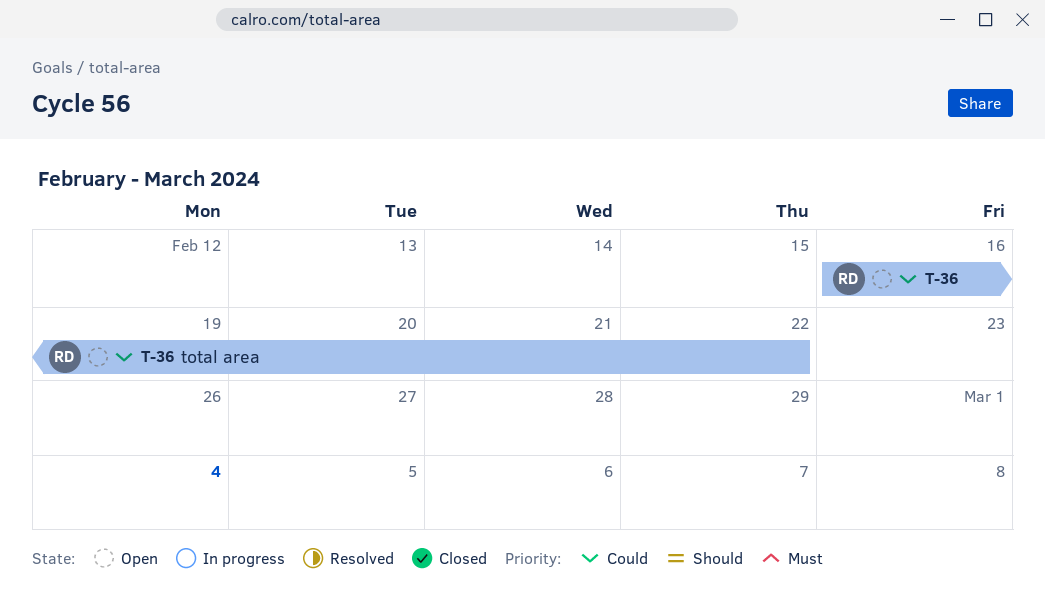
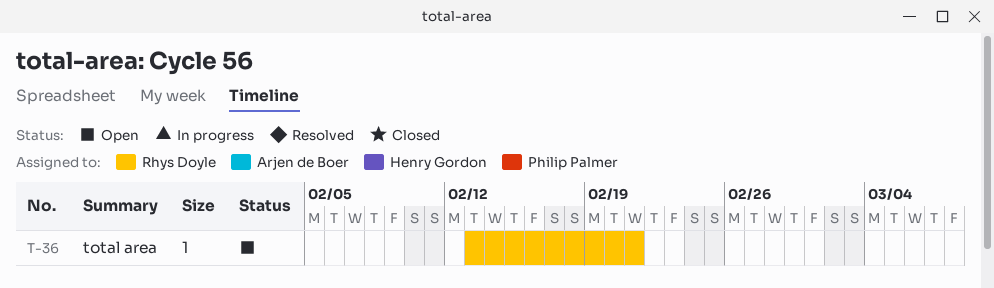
T-36, start: Feb 16 -> Feb 13
T-36, due: Feb 22 -> Feb 21

